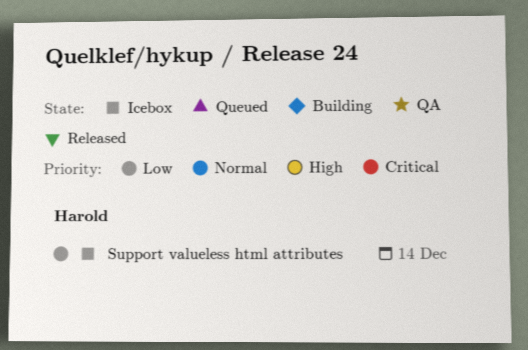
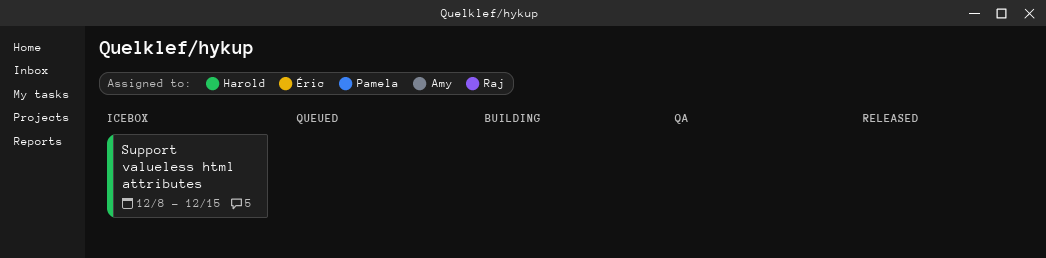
Support valueless html attributes, due: Dec 14 -> Dec 15

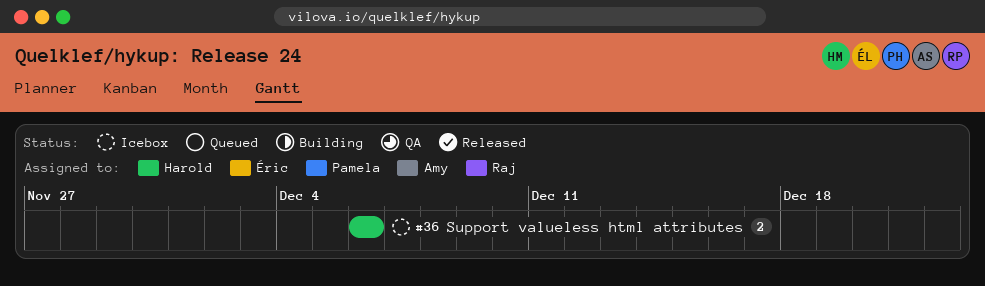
Support valueless html attributes, start: Dec 8 -> Dec 6
Support valueless html attributes, due: Dec 15 -> Dec 6

